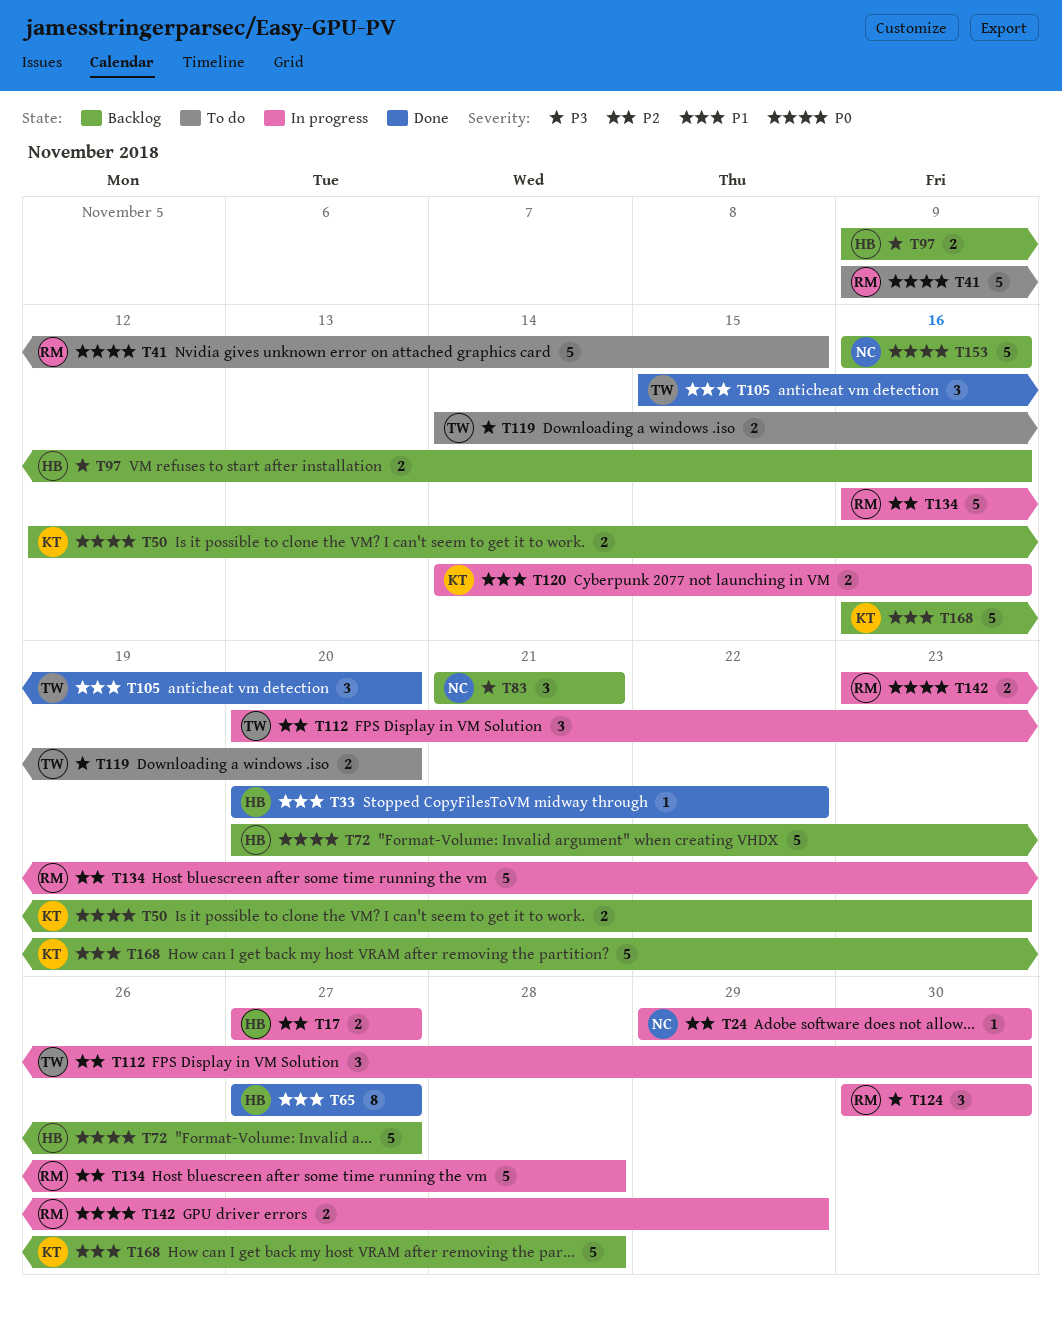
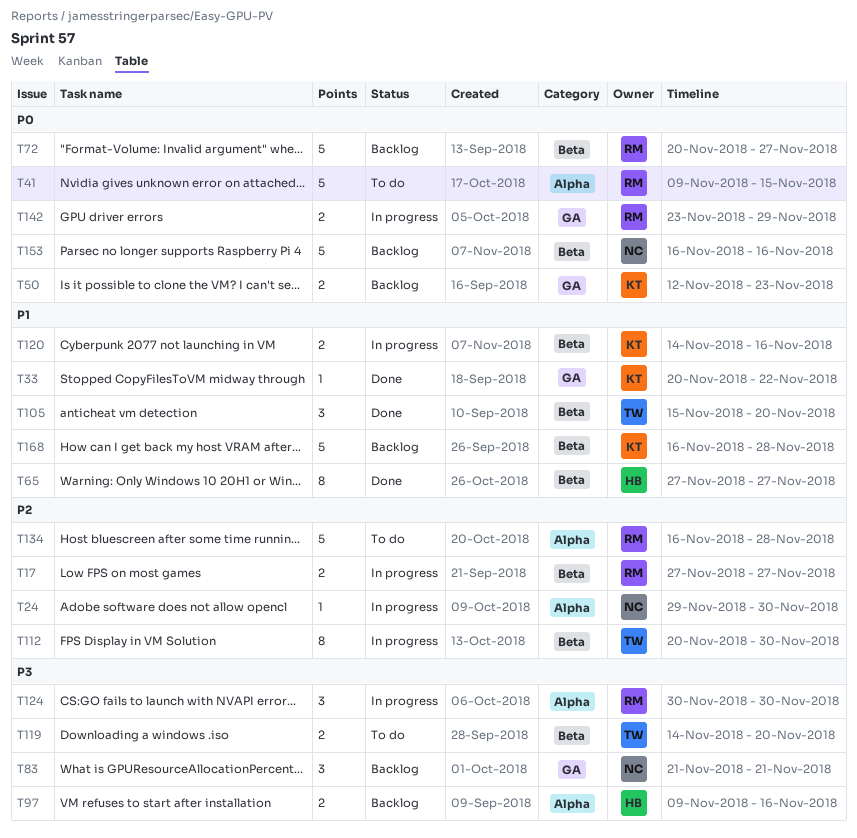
T17, owner: HB -> RM
T33, owner: HB -> KT
T72, owner: HB -> RM
T112, estimate: 3 -> 8
T134, status: In progress -> To do

